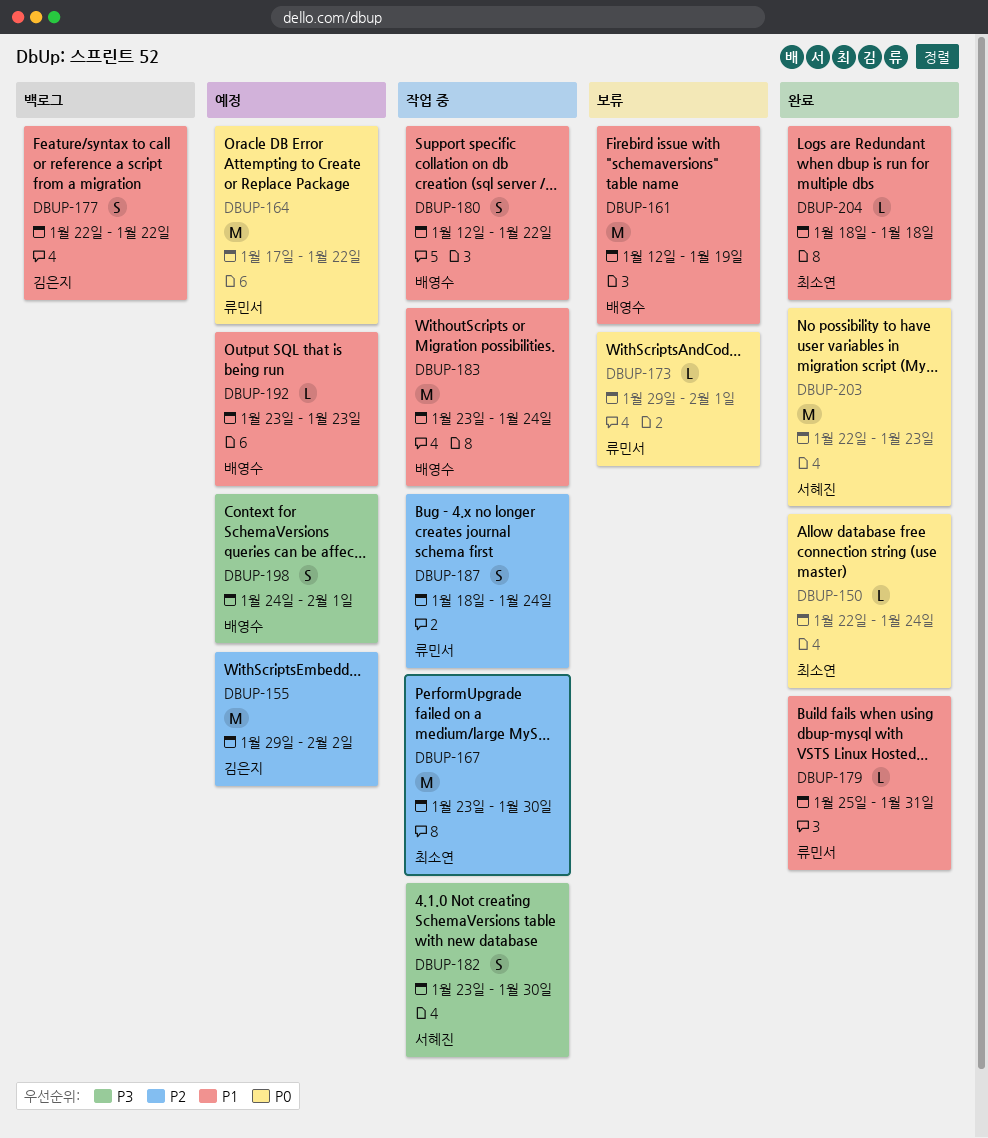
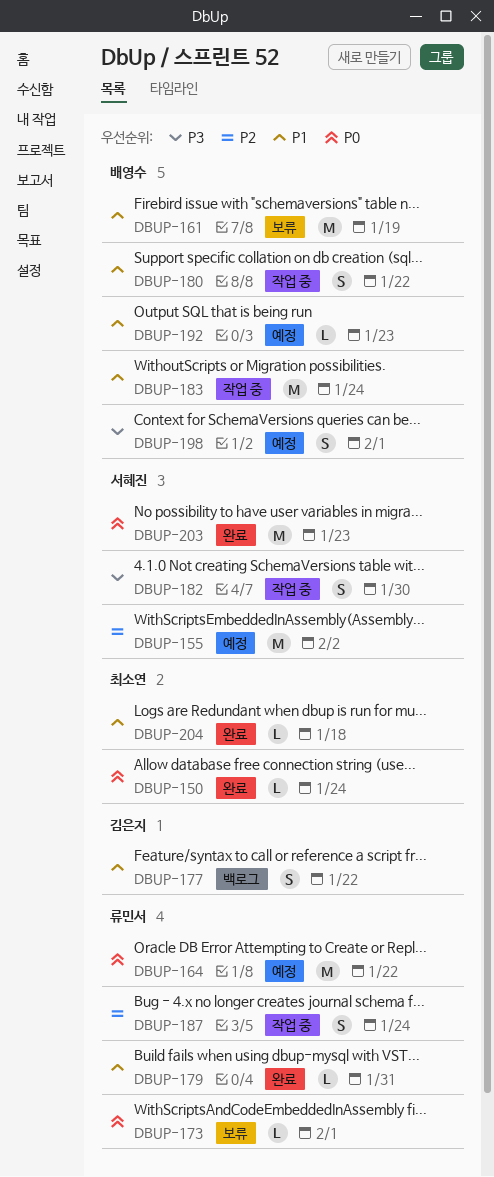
DBUP-155, owner: 김은지 -> 서혜진
DBUP-167: present -> none

